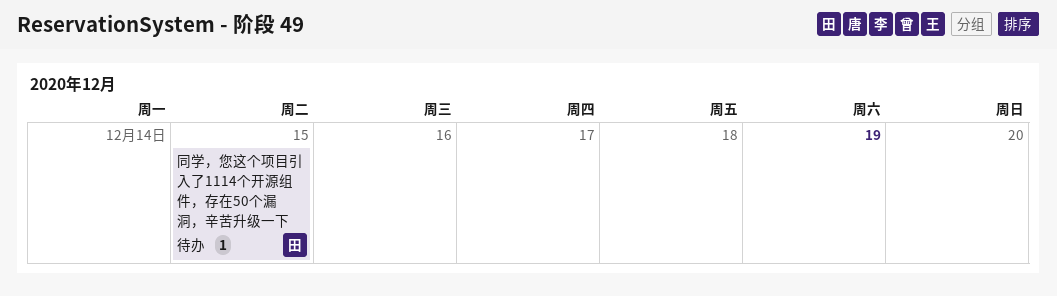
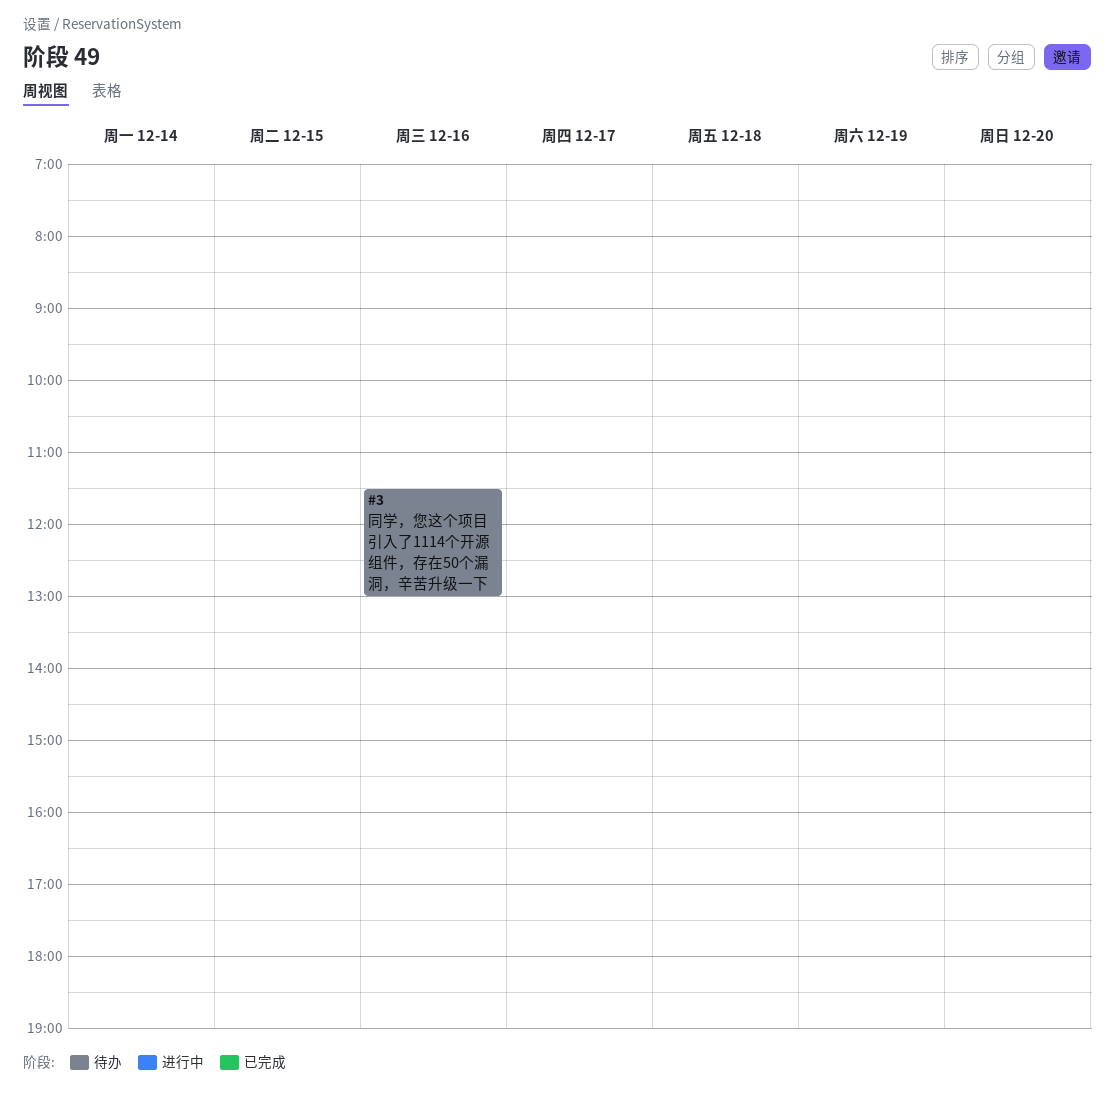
同学，您这个项目引入了1114个开源组件，存在50个漏洞，辛苦升级一下, day: Dec 15 -> Dec 16

